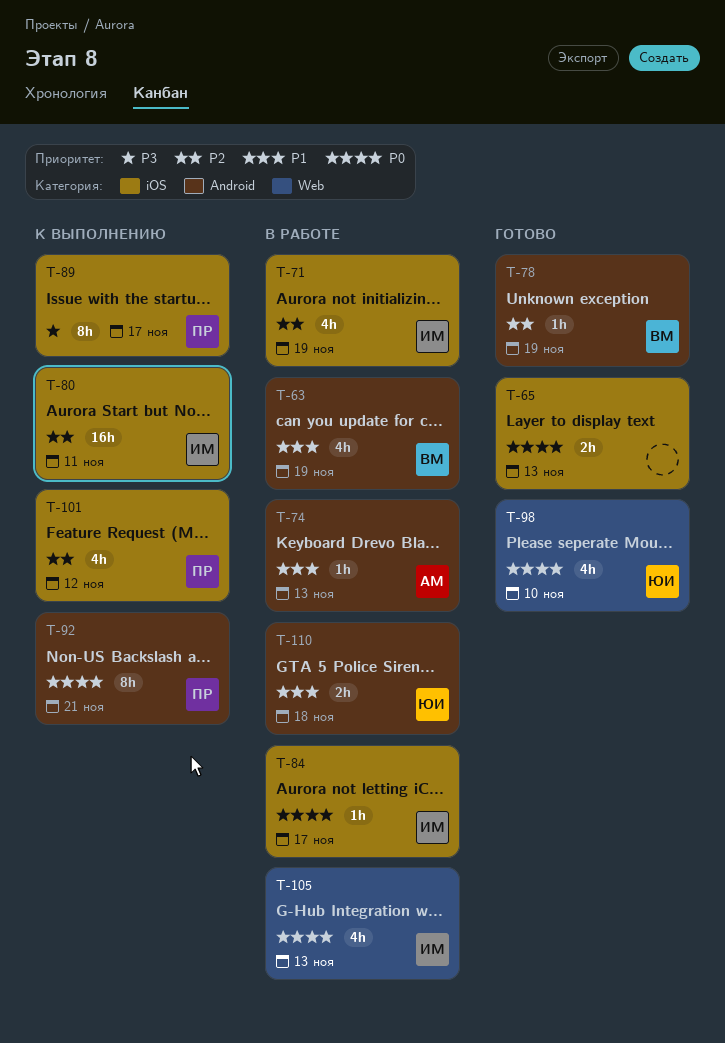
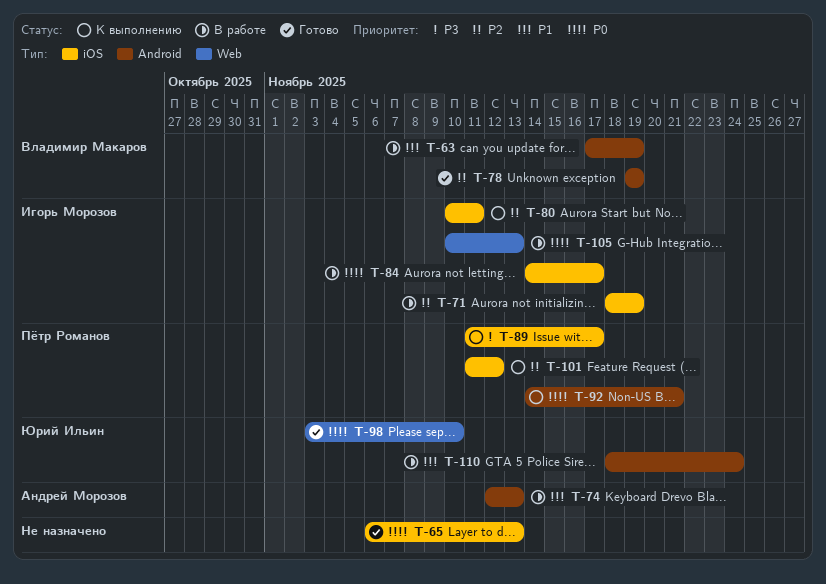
T-110, due: Nov 18 -> Nov 24

